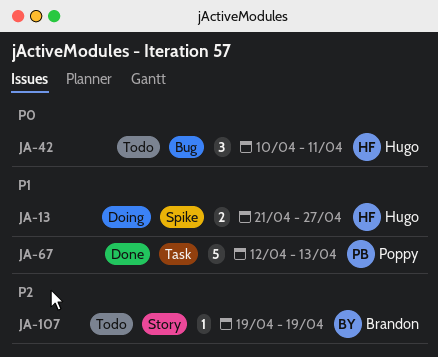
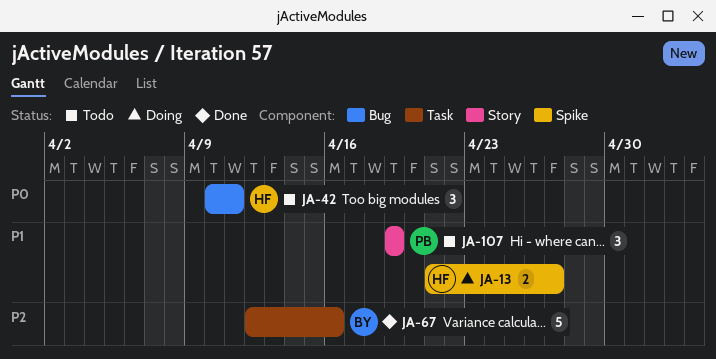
JA-67, owner: Poppy -> Brandon
JA-67, priority: P1 -> P2
JA-67, due: Apr 13 -> Apr 16
JA-107, owner: Brandon -> Poppy
JA-107, priority: P2 -> P1
JA-107, estimate: 1 -> 3

